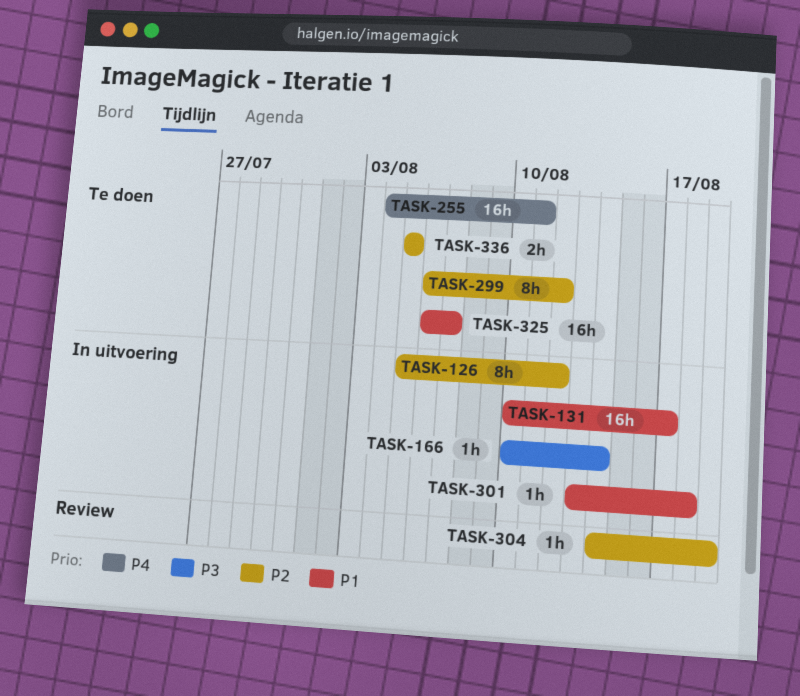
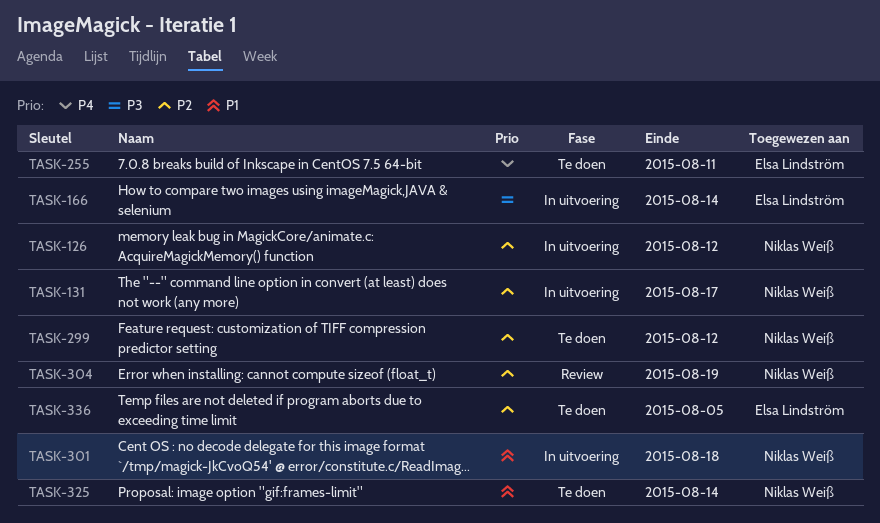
TASK-131, priority: P1 -> P2
TASK-325, due: Aug 7 -> Aug 14

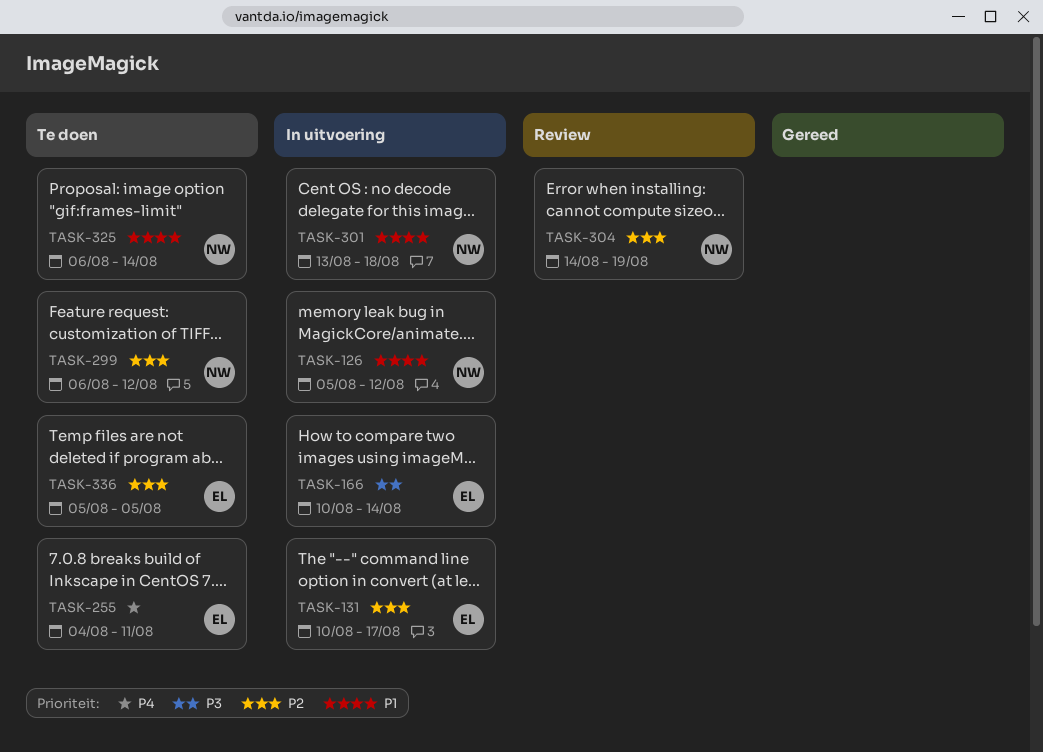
TASK-126, priority: P2 -> P1
TASK-131, owner: Niklas Weiß -> Elsa Lindström

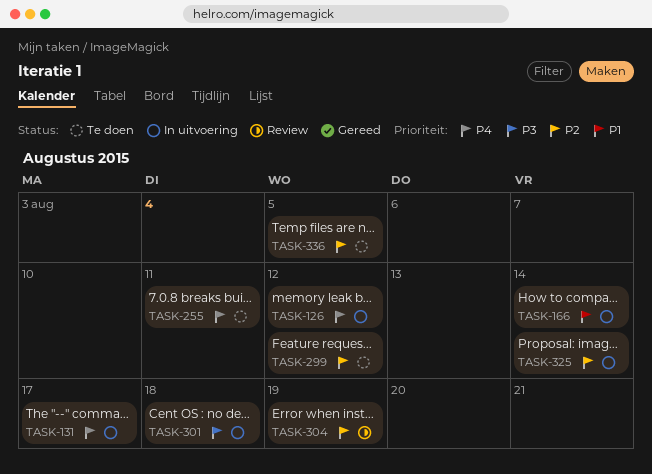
TASK-126, priority: P1 -> P4
TASK-131, priority: P2 -> P4
TASK-166, priority: P3 -> P1
TASK-301, priority: P1 -> P3
TASK-325, status: Te doen -> In uitvoering
TASK-325, priority: P1 -> P2

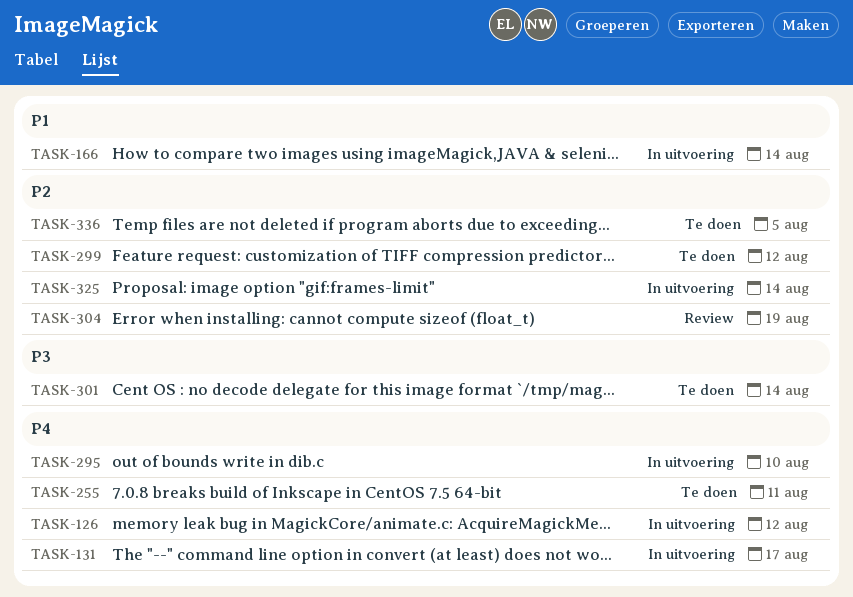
TASK-295: none -> present
TASK-301, status: In uitvoering -> Te doen
TASK-301, due: Aug 18 -> Aug 14

